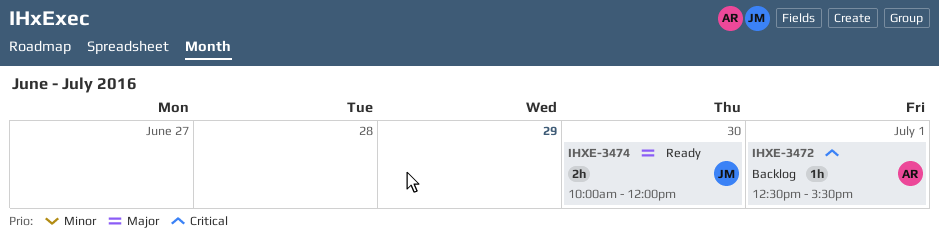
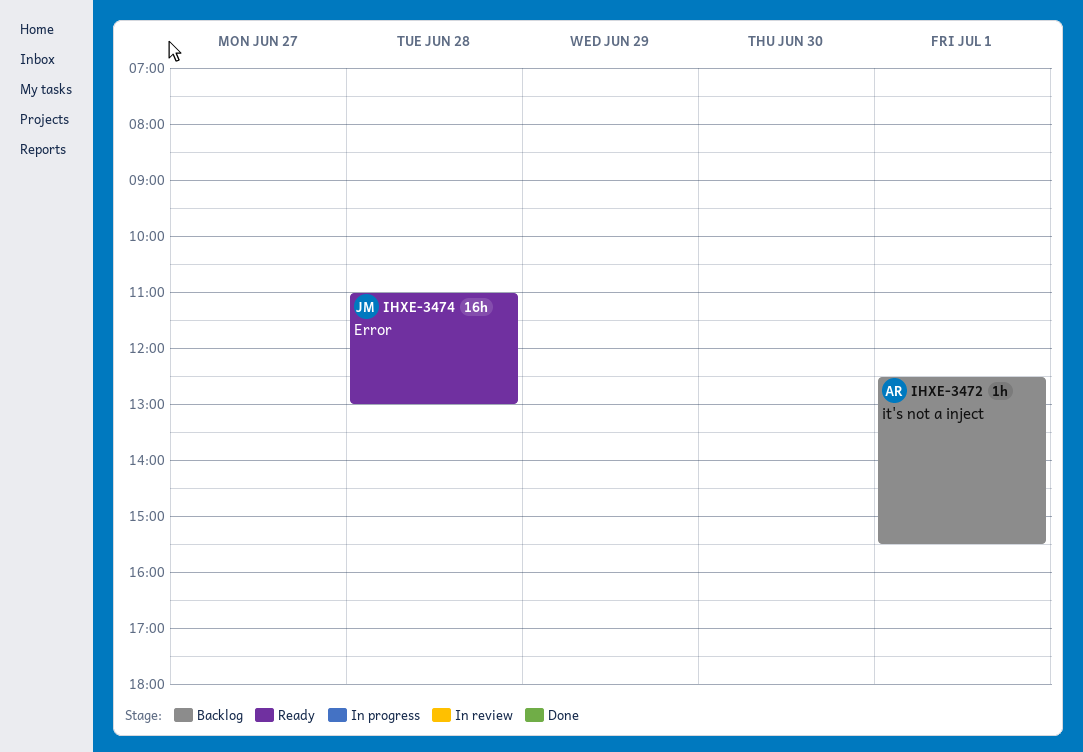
IHXE-3474, estimate: 2h -> 16h
IHXE-3474, day: Jun 30 -> Jun 28
IHXE-3474, begins: 10:00 -> 11:00
IHXE-3474, ends: 12:00 -> 13:00

